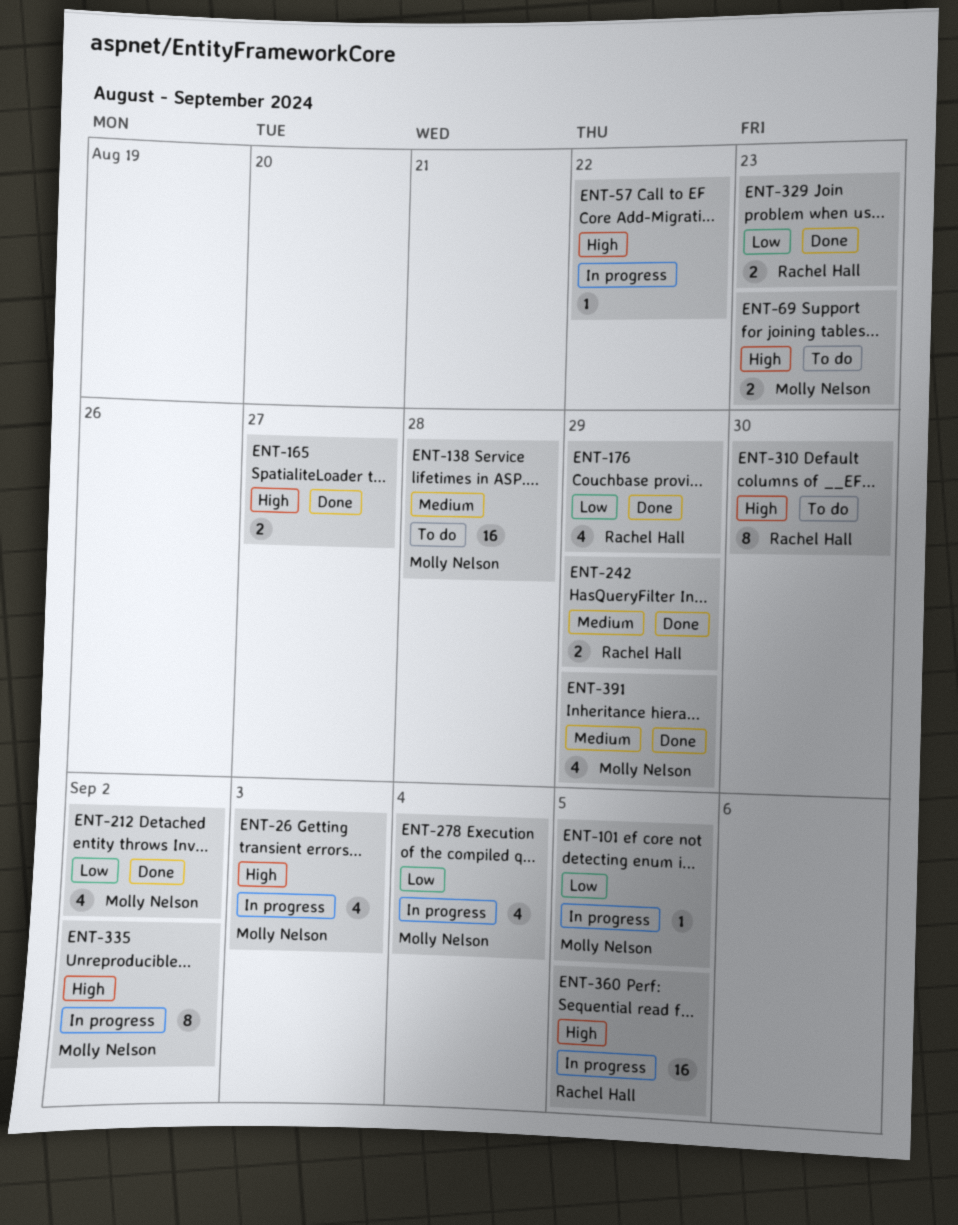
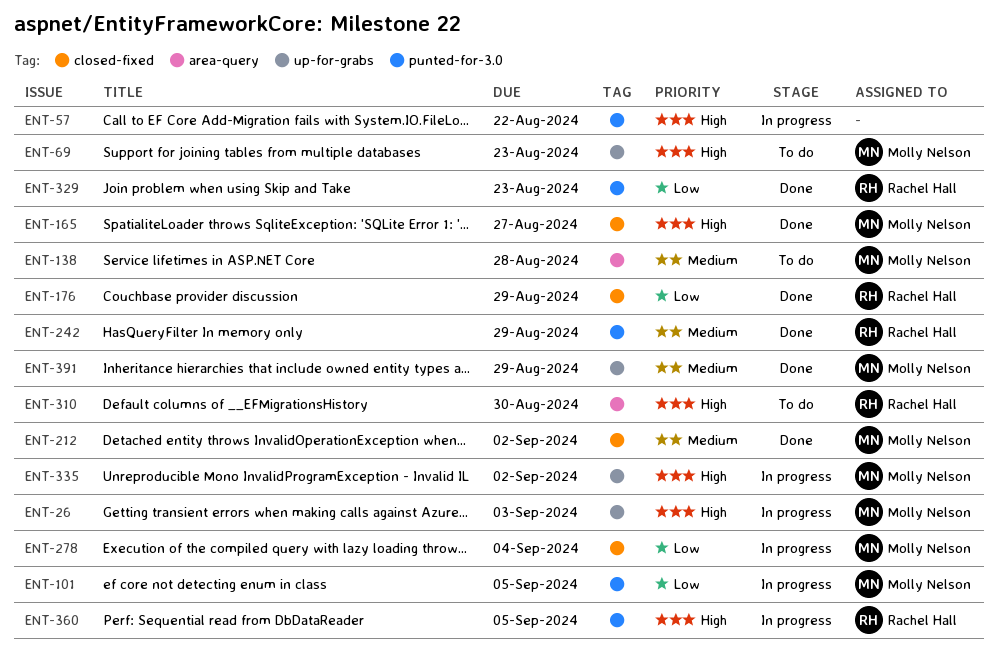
ENT-165, owner: none -> Molly Nelson
ENT-212, priority: Low -> Medium

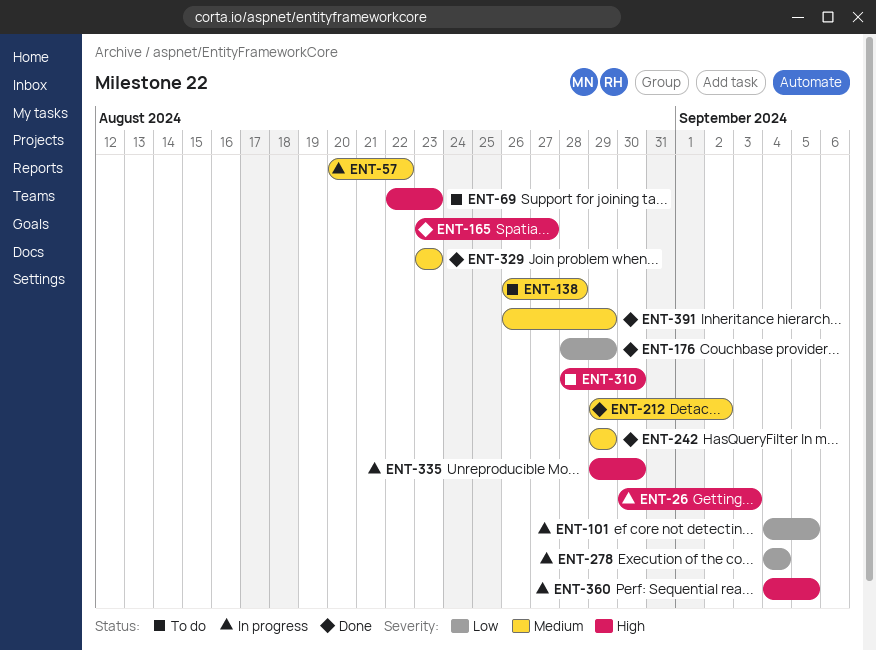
ENT-57, priority: High -> Medium
ENT-329, priority: Low -> Medium
ENT-335, due: Sep 2 -> Aug 30

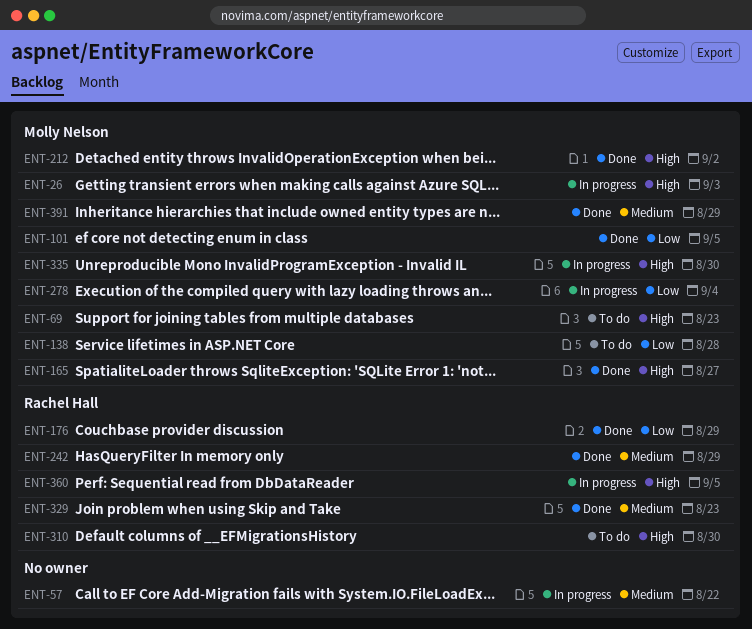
ENT-101, status: In progress -> Done
ENT-138, priority: Medium -> Low
ENT-212, priority: Medium -> High

